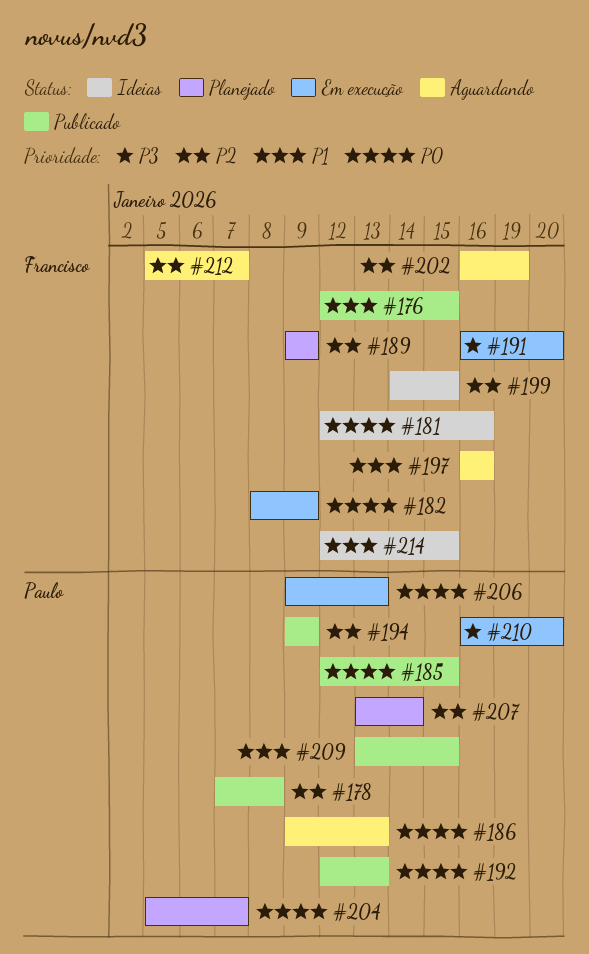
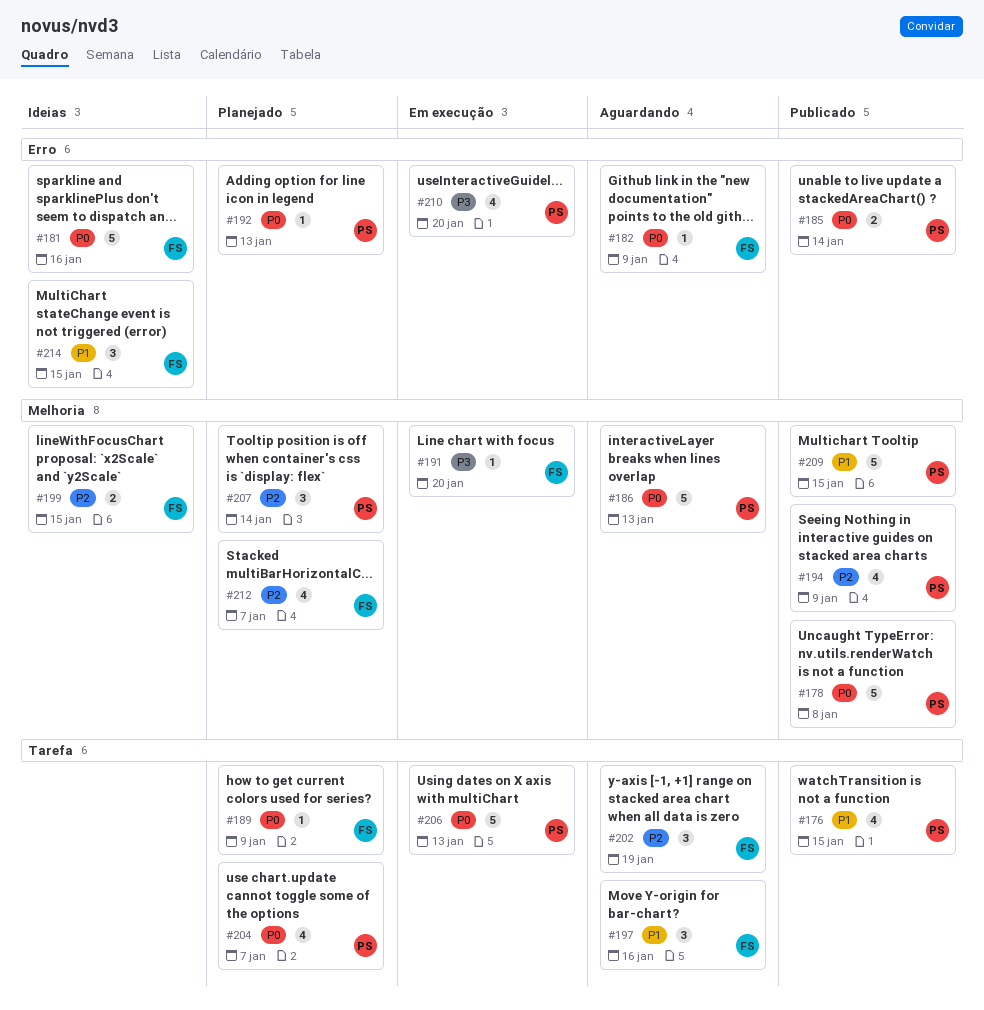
#176, owner: Francisco -> Paulo
#178, priority: P2 -> P0
#182, status: Em execução -> Aguardando
#185, due: Jan 15 -> Jan 14
#189, priority: P2 -> P0
#192, status: Publicado -> Planejado
#212, status: Aguardando -> Planejado

